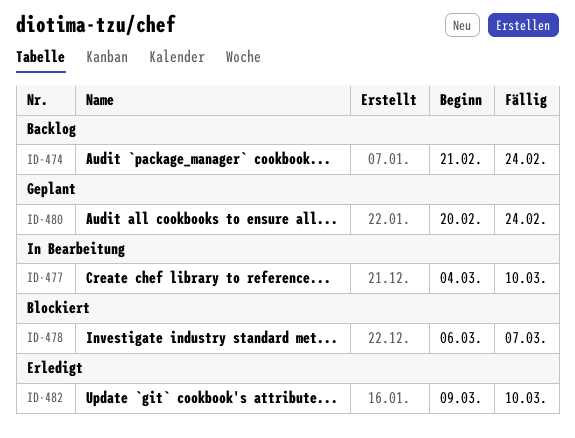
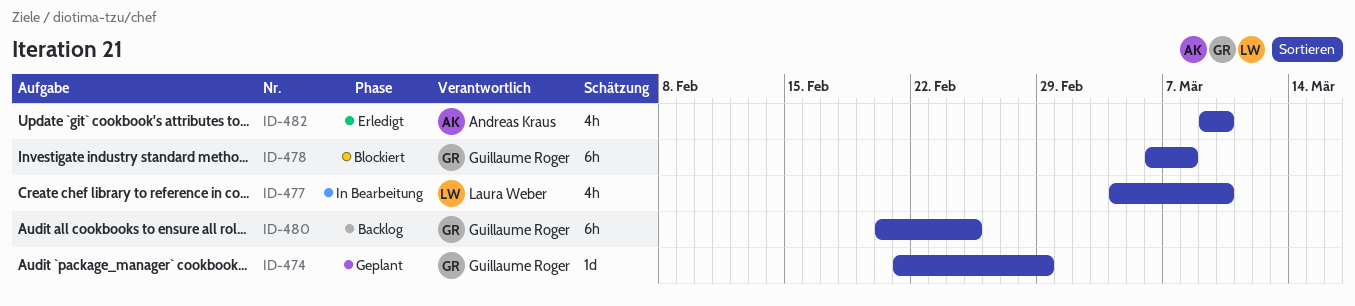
ID-474, status: Backlog -> Geplant
ID-474, due: Feb 24 -> Feb 29
ID-478, due: Mar 7 -> Mar 8
ID-480, status: Geplant -> Backlog
ID-480, due: Feb 24 -> Feb 25

